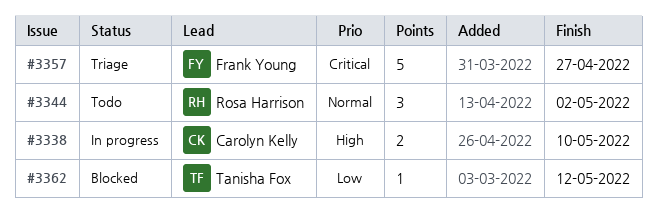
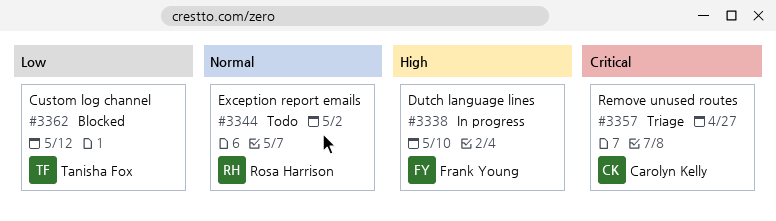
#3338, owner: Carolyn Kelly -> Frank Young
#3357, owner: Frank Young -> Carolyn Kelly

